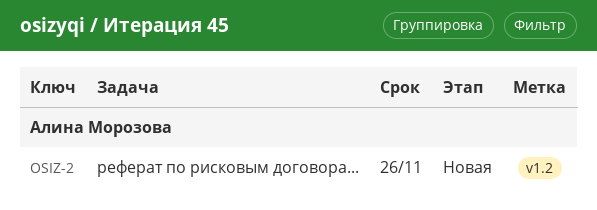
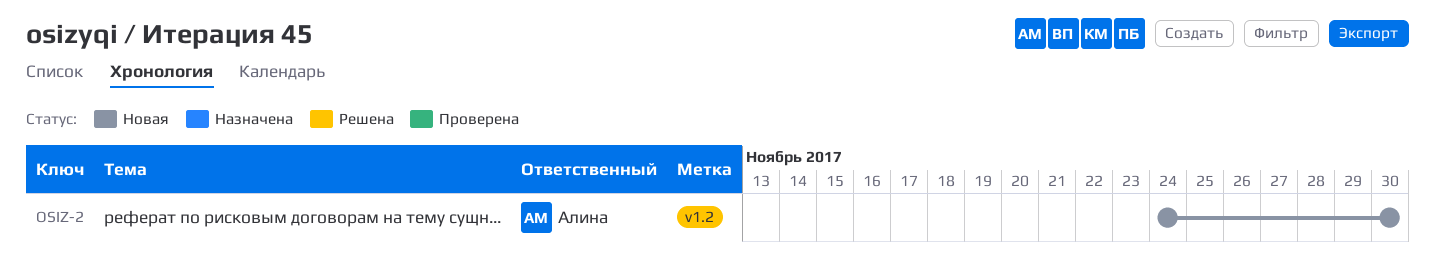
OSIZ-2, due: Nov 26 -> Nov 30

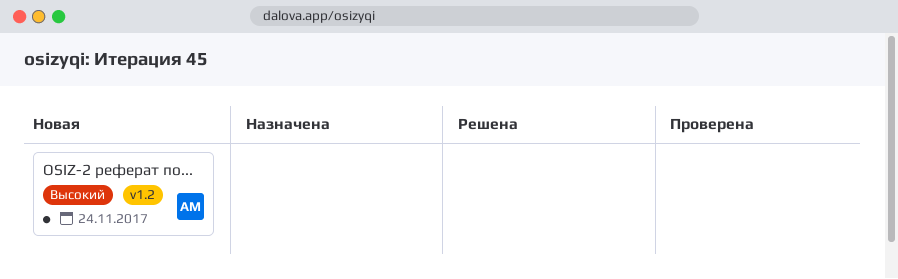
OSIZ-2, due: Nov 30 -> Nov 24

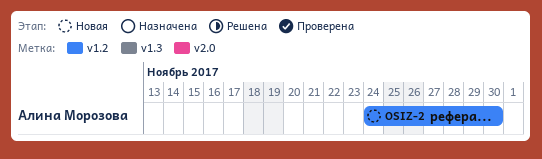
OSIZ-2, due: Nov 24 -> Nov 30

